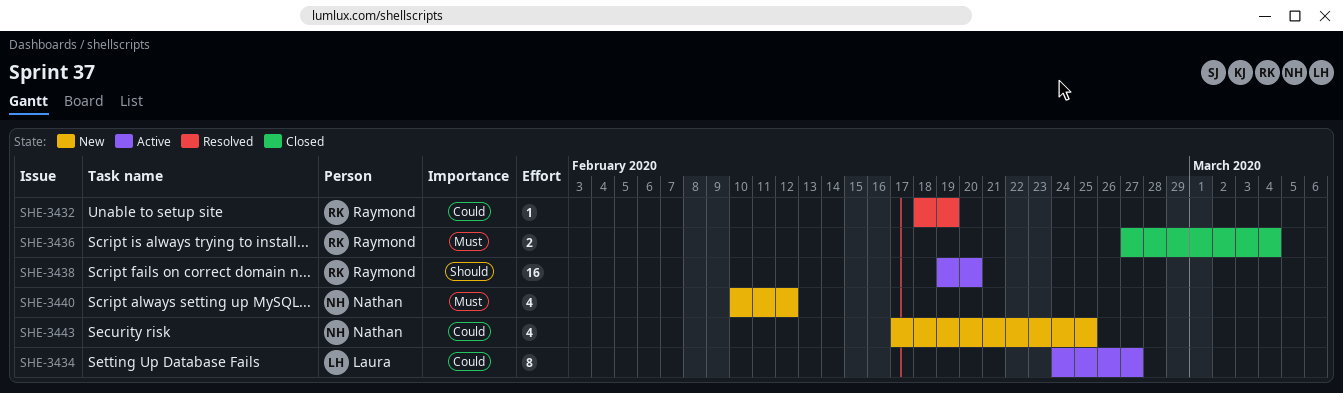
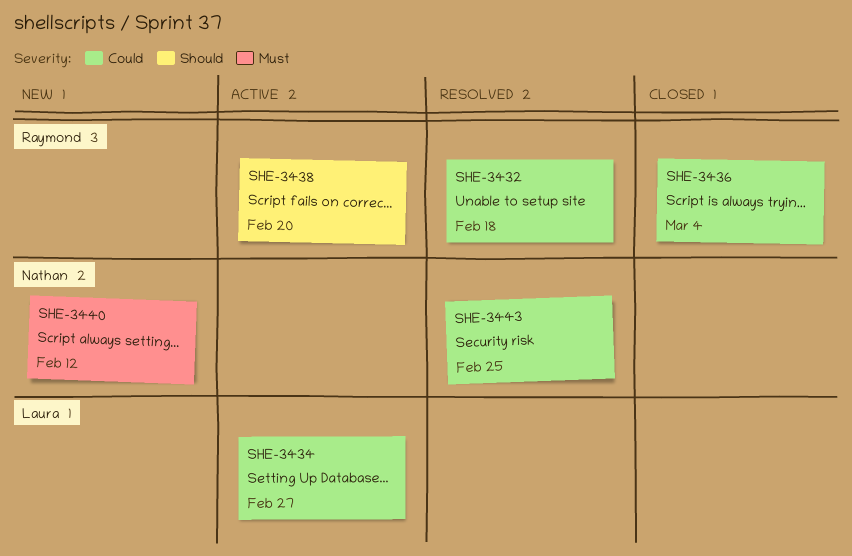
SHE-3432, due: Feb 19 -> Feb 18
SHE-3436, priority: Must -> Could
SHE-3443, status: New -> Resolved

